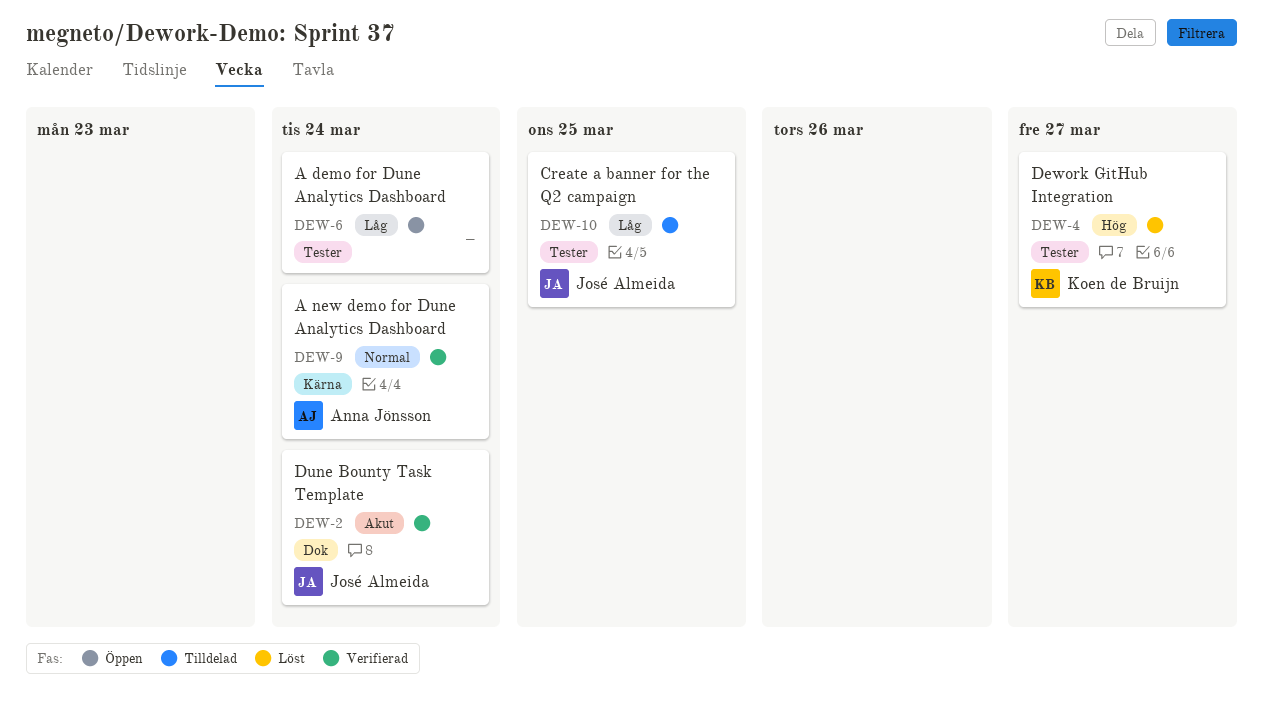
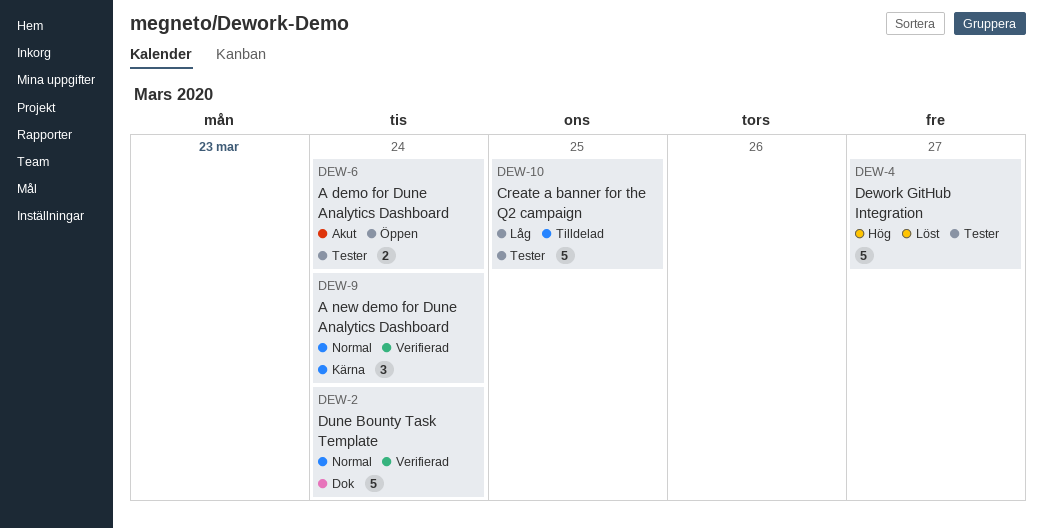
DEW-2, priority: Akut -> Normal
DEW-6, priority: Låg -> Akut

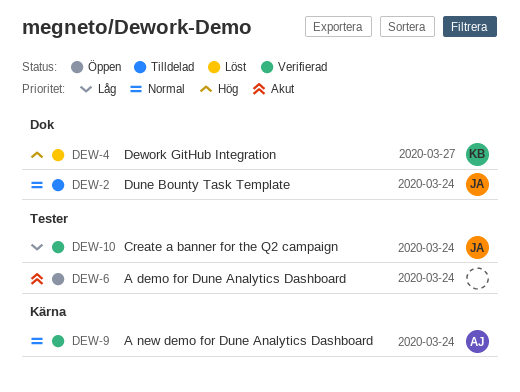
DEW-2, status: Verifierad -> Tilldelad
DEW-4, label: Tester -> Dok
DEW-10, status: Tilldelad -> Verifierad
DEW-10, due: Mar 25 -> Mar 24

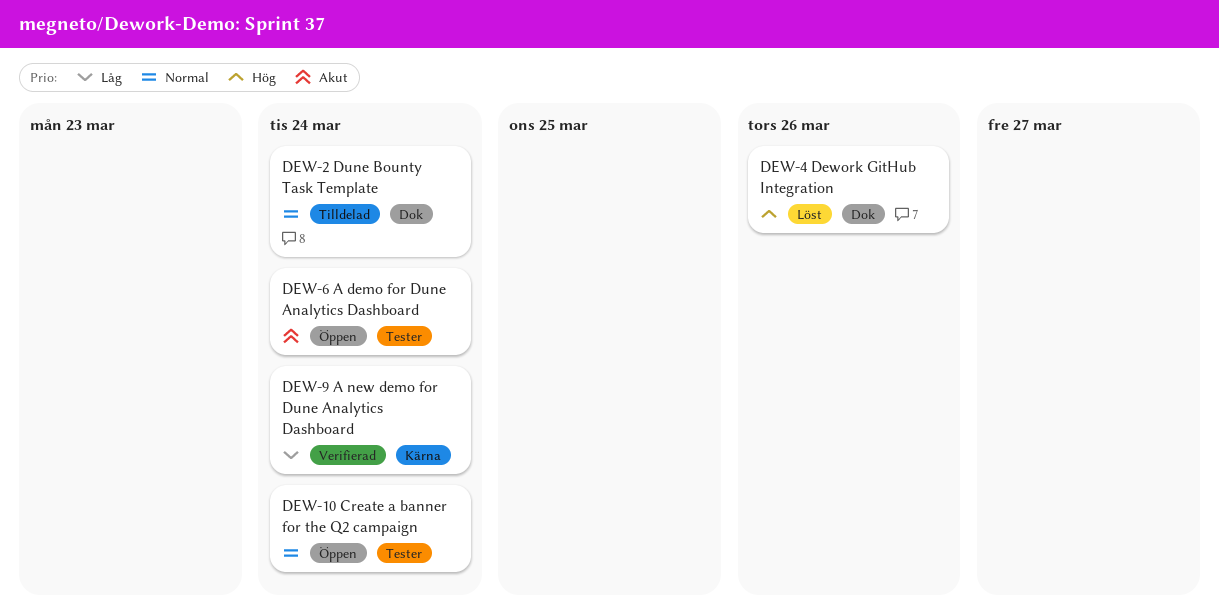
DEW-4, due: Mar 27 -> Mar 26
DEW-9, priority: Normal -> Låg
DEW-10, status: Verifierad -> Öppen
DEW-10, priority: Låg -> Normal

